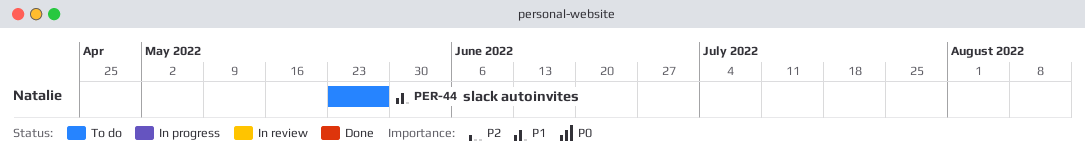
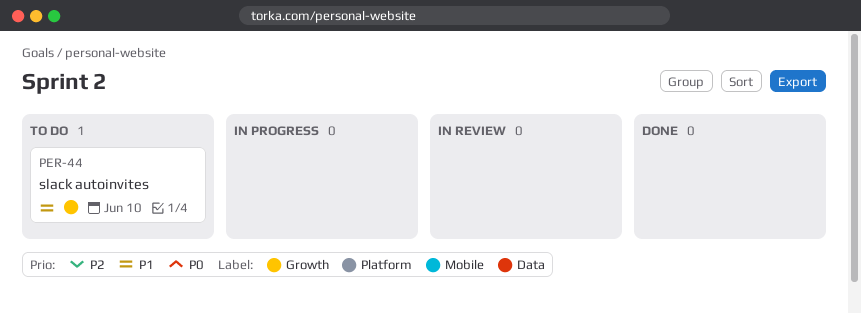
PER-44, due: May 27 -> Jun 10

